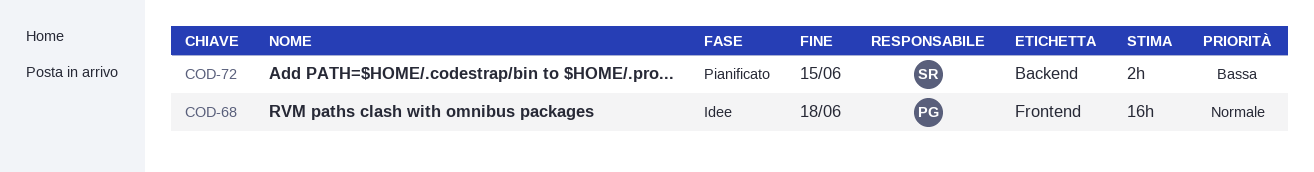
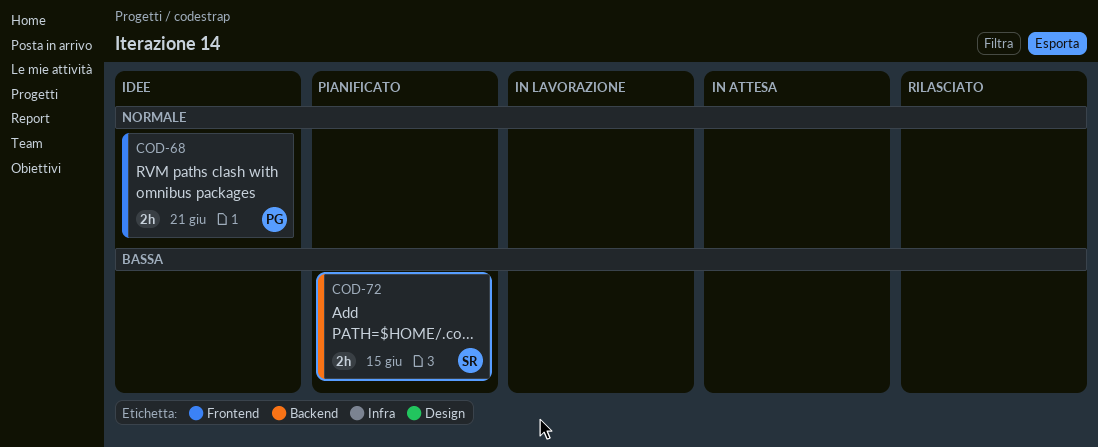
COD-68, estimate: 16h -> 2h
COD-68, due: Jun 18 -> Jun 21

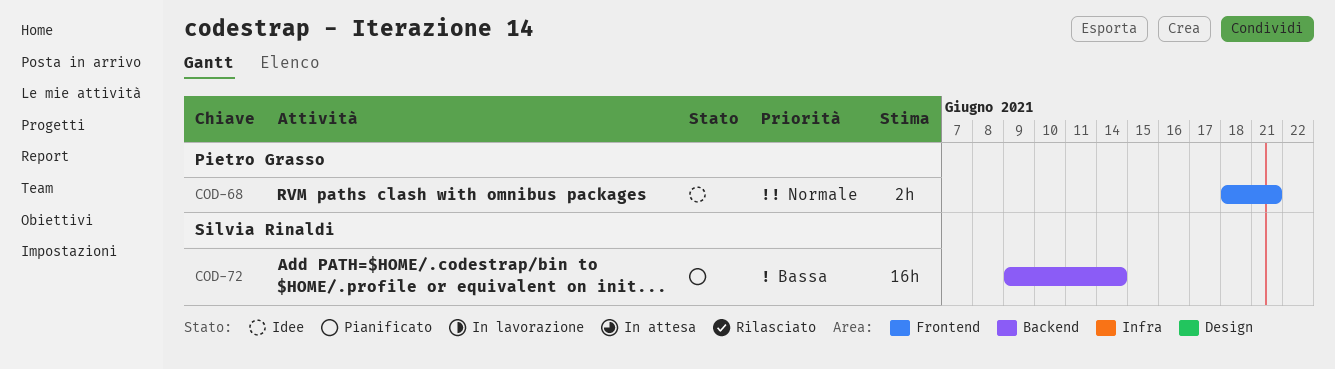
COD-72, estimate: 2h -> 16h
COD-72, due: Jun 15 -> Jun 14

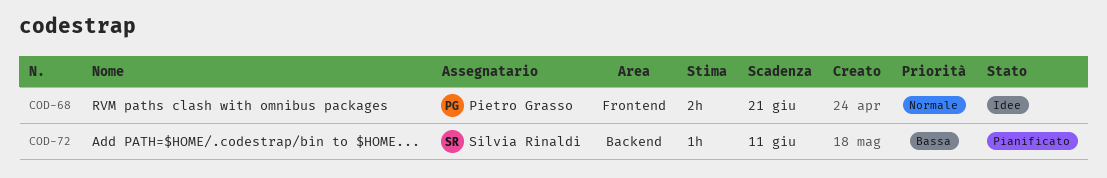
COD-72, estimate: 16h -> 1h
COD-72, due: Jun 14 -> Jun 11

